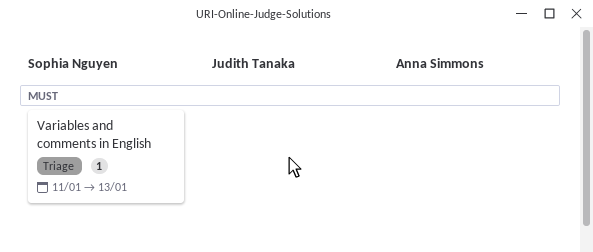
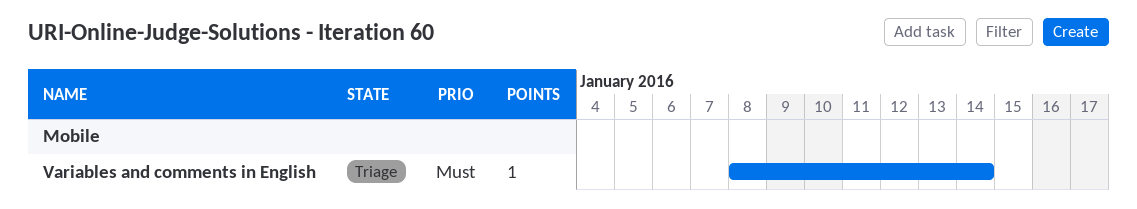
Variables and comments in English, start: Jan 11 -> Jan 8
Variables and comments in English, due: Jan 13 -> Jan 14

